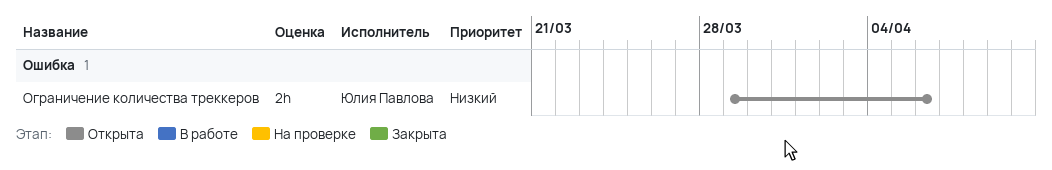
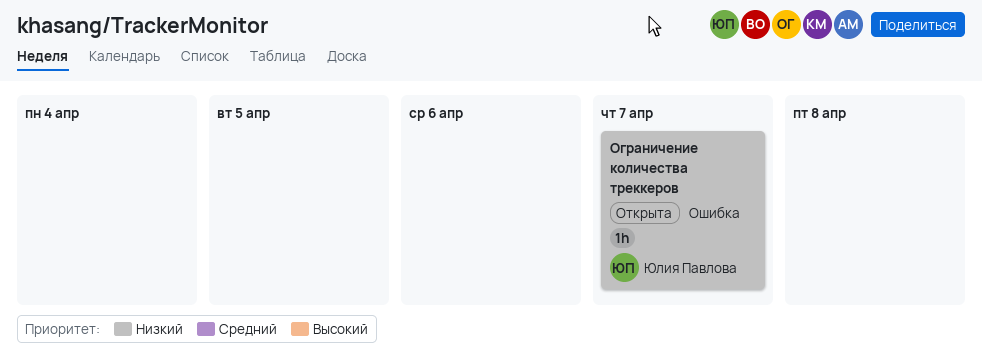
Ограничение количества треккеров, estimate: 2h -> 1h
Ограничение количества треккеров, due: Apr 6 -> Apr 7

